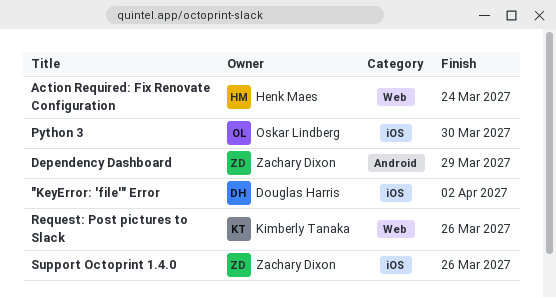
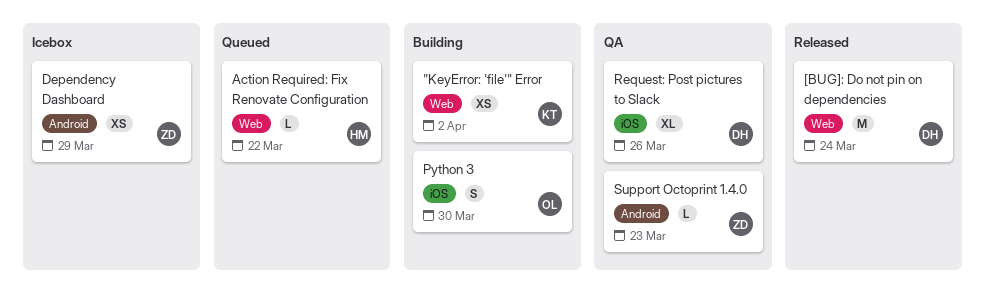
"KeyError: 'file'" Error, owner: Douglas Harris -> Kimberly Tanaka
"KeyError: 'file'" Error, label: iOS -> Web
[BUG]: Do not pin on dependencies: none -> present
Action Required: Fix Renovate Configuration, due: Mar 24 -> Mar 22
Request: Post pictures to Slack, owner: Kimberly Tanaka -> Douglas Harris
Request: Post pictures to Slack, label: Web -> iOS
Support Octoprint 1.4.0, label: iOS -> Android
Support Octoprint 1.4.0, due: Mar 26 -> Mar 23

